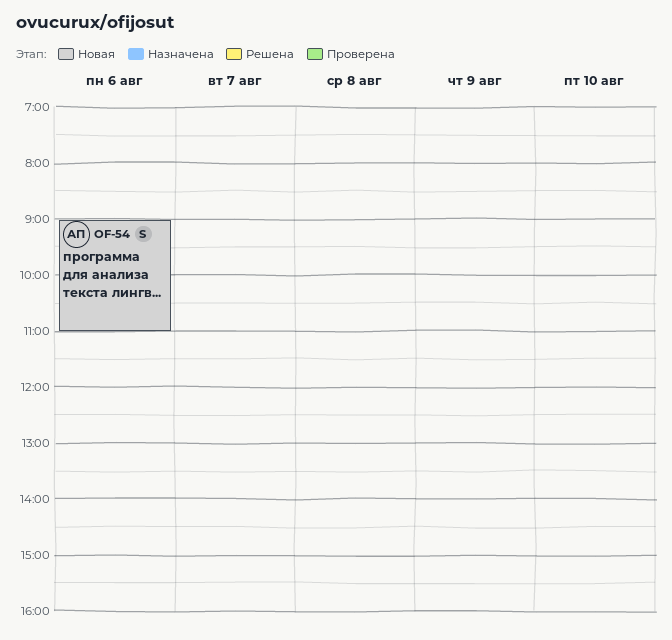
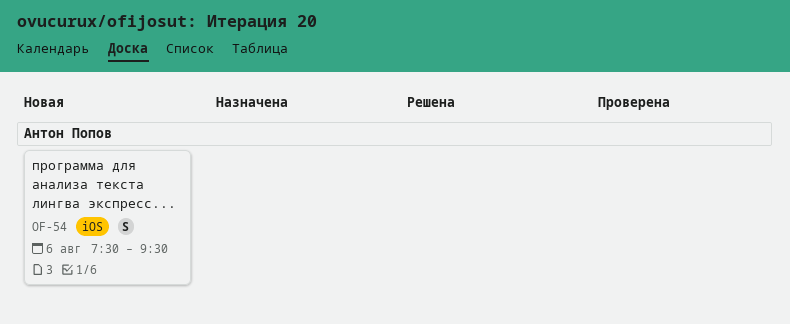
OF-54, begins: 09:00 -> 07:30
OF-54, ends: 11:00 -> 09:30

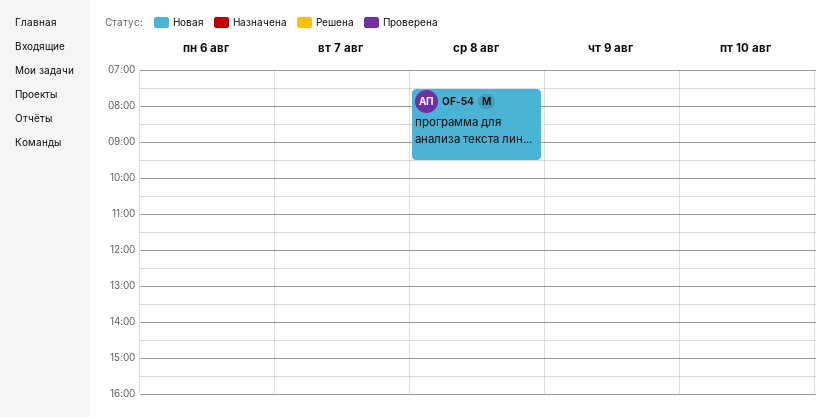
OF-54, estimate: S -> M
OF-54, day: Aug 6 -> Aug 8

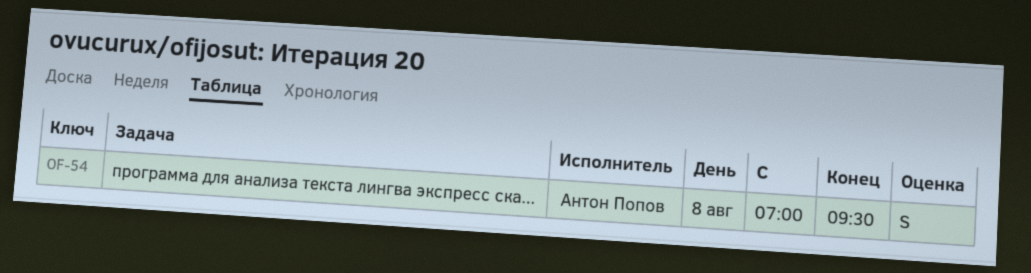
OF-54, estimate: M -> S
OF-54, begins: 07:30 -> 07:00

